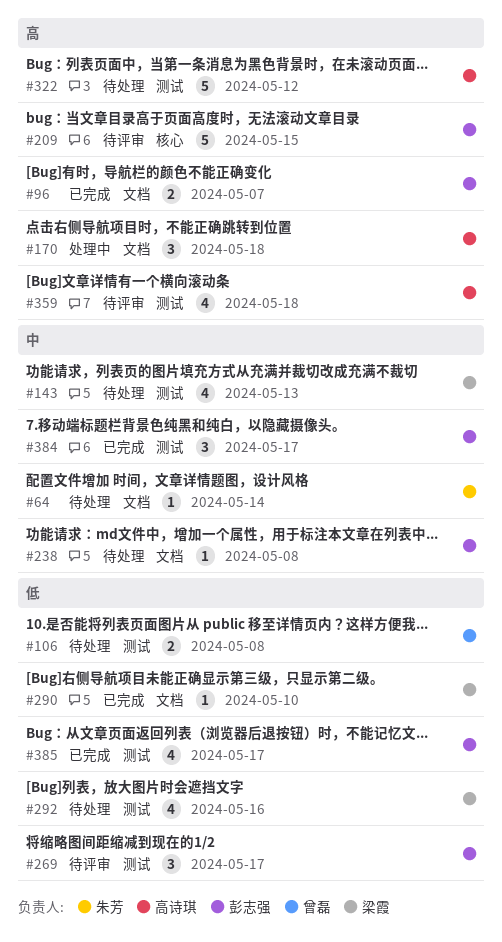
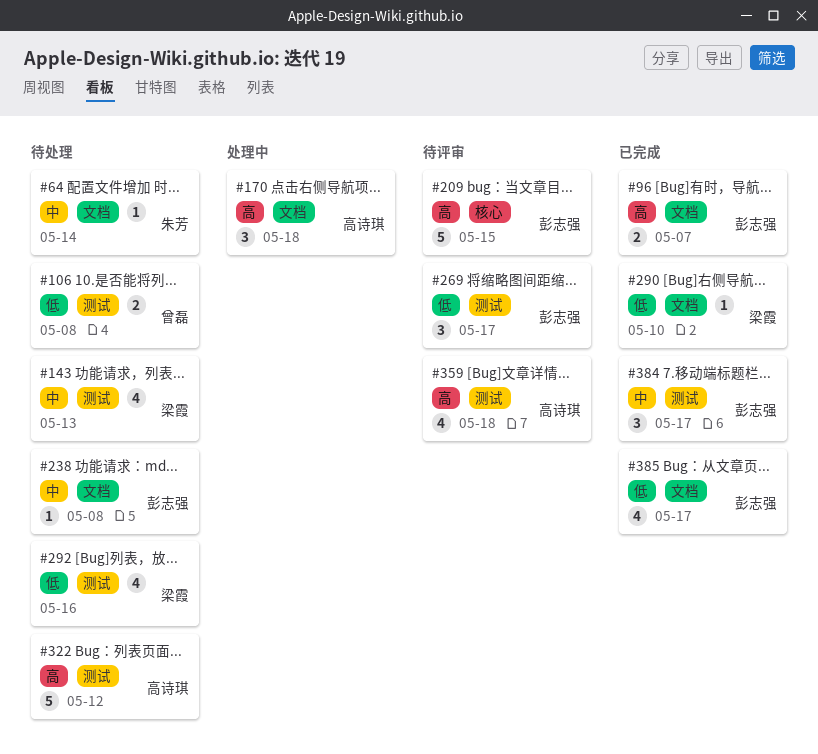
#385, label: 测试 -> 文档

